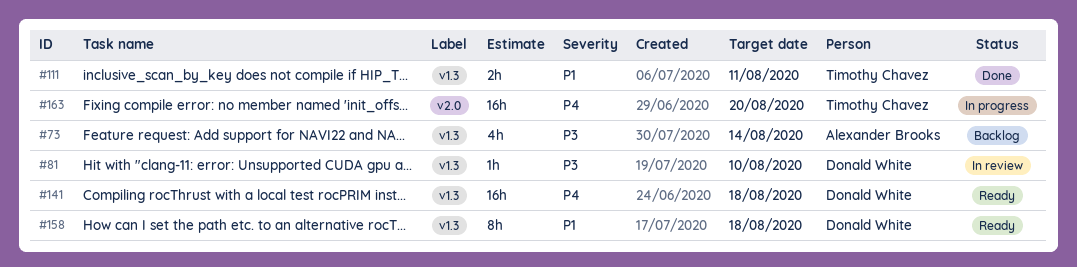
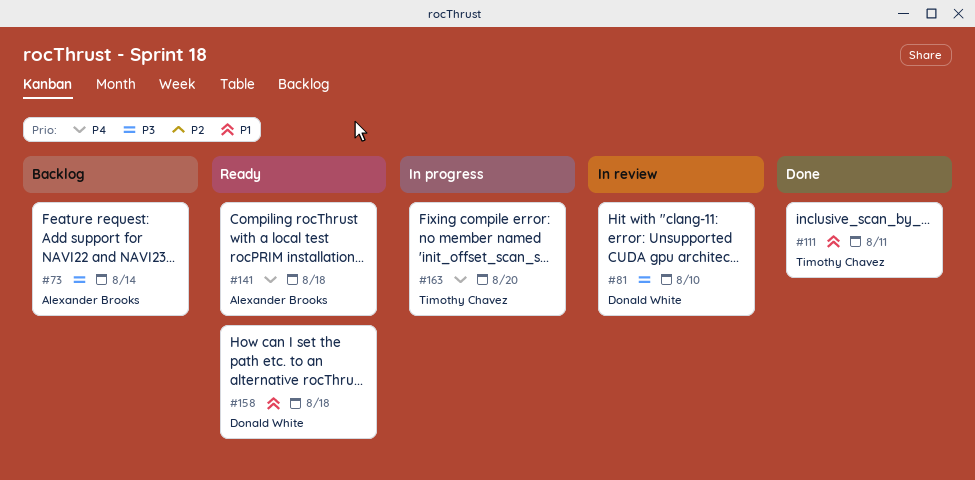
#141, owner: Donald White -> Alexander Brooks

